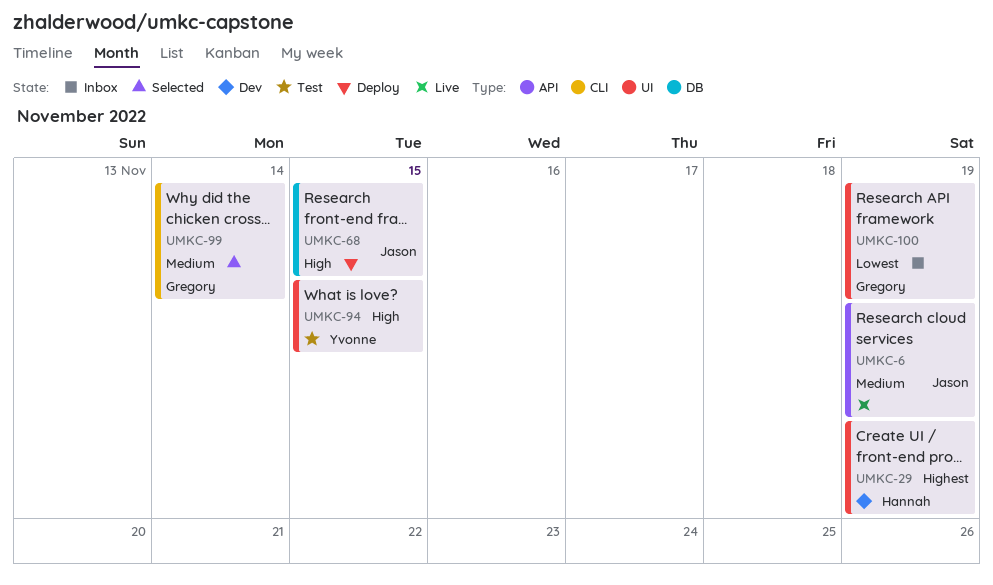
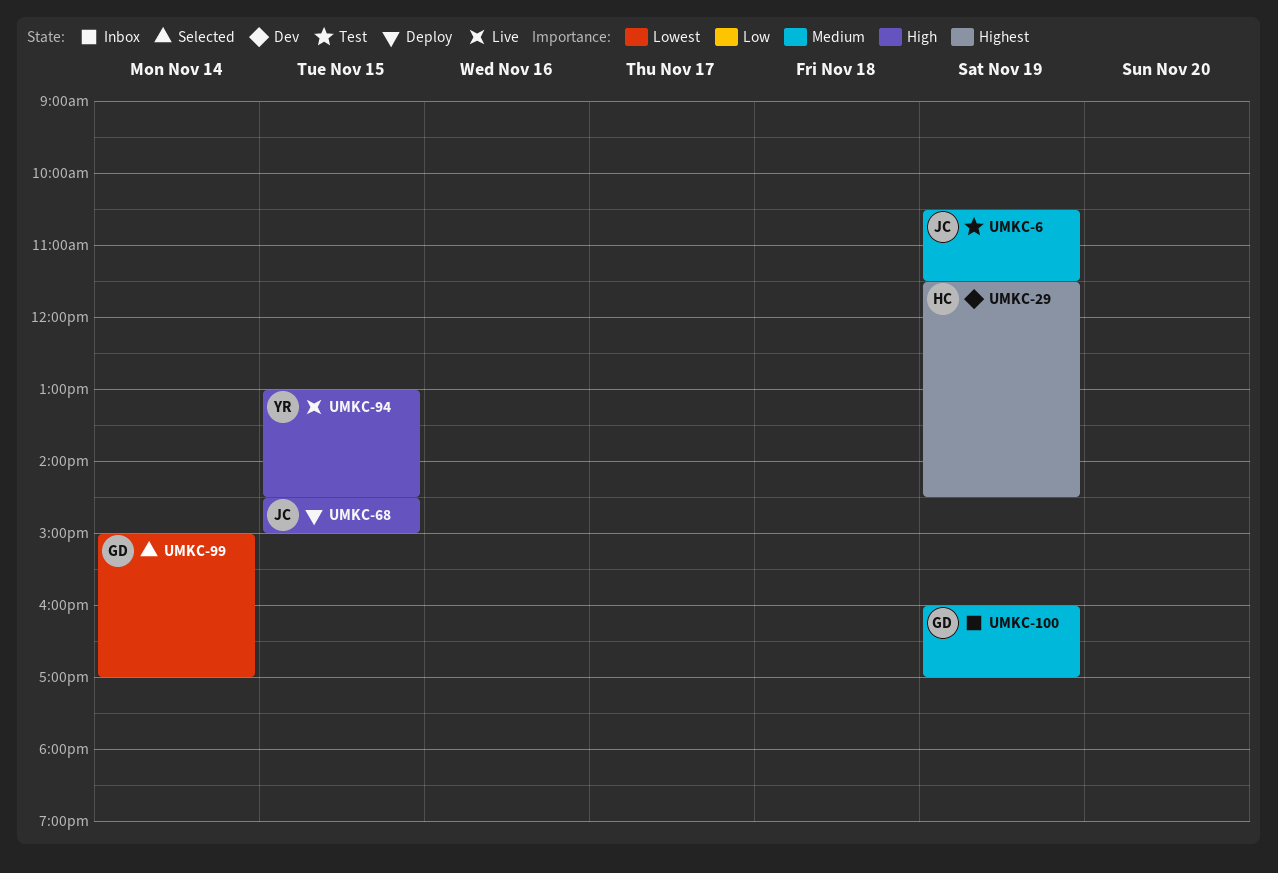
UMKC-6, status: Live -> Test
UMKC-94, status: Test -> Live
UMKC-99, priority: Medium -> Lowest
UMKC-100, priority: Lowest -> Medium

